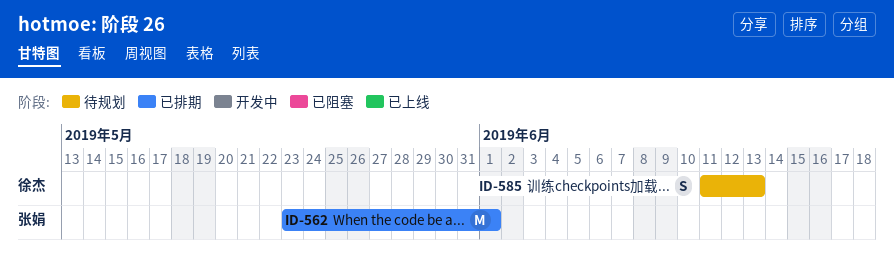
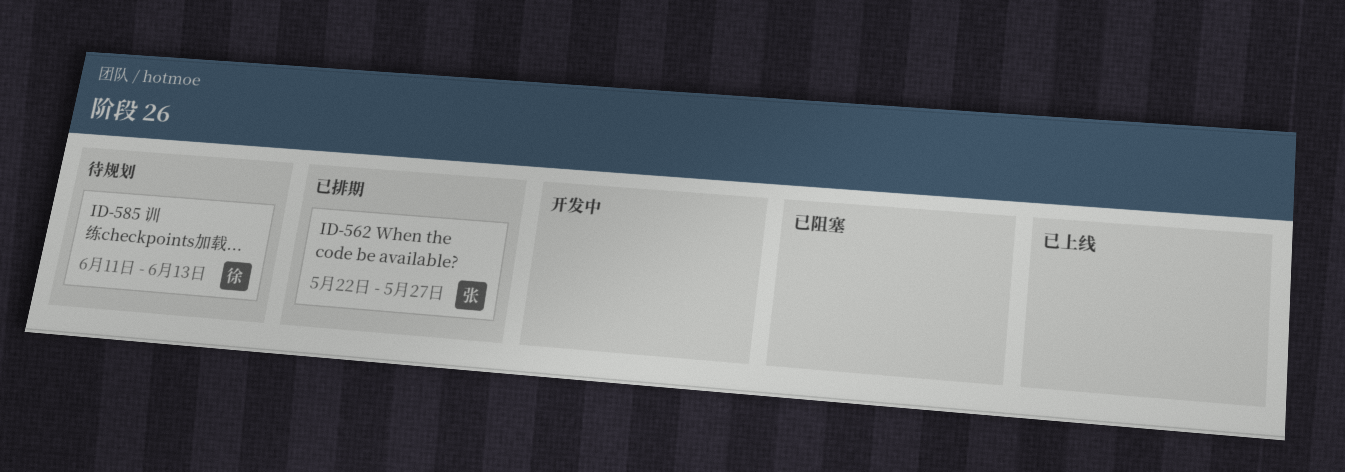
ID-562, start: May 23 -> May 22
ID-562, due: Jun 1 -> May 27

